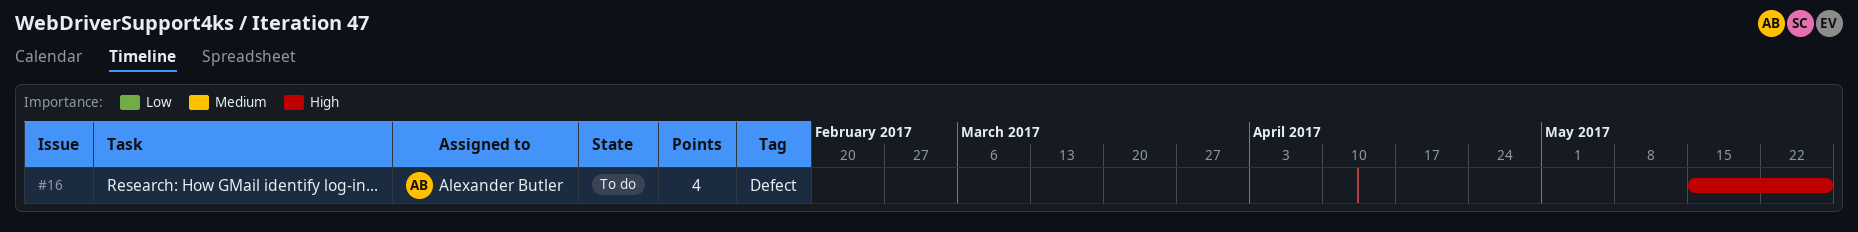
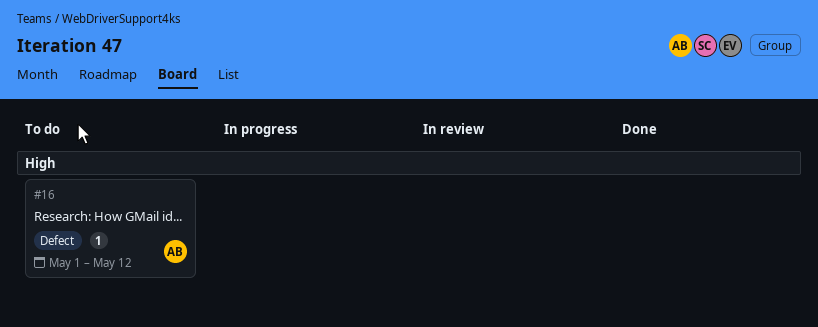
#16, estimate: 4 -> 1
#16, start: May 15 -> May 1
#16, due: May 26 -> May 12

